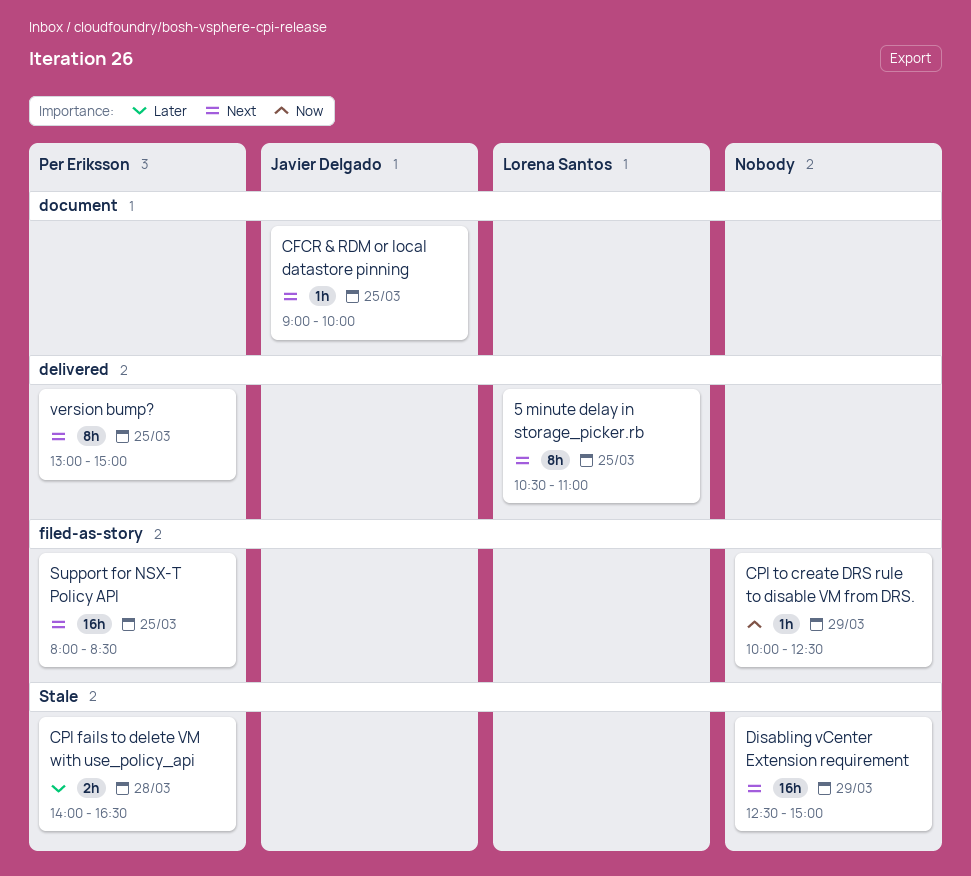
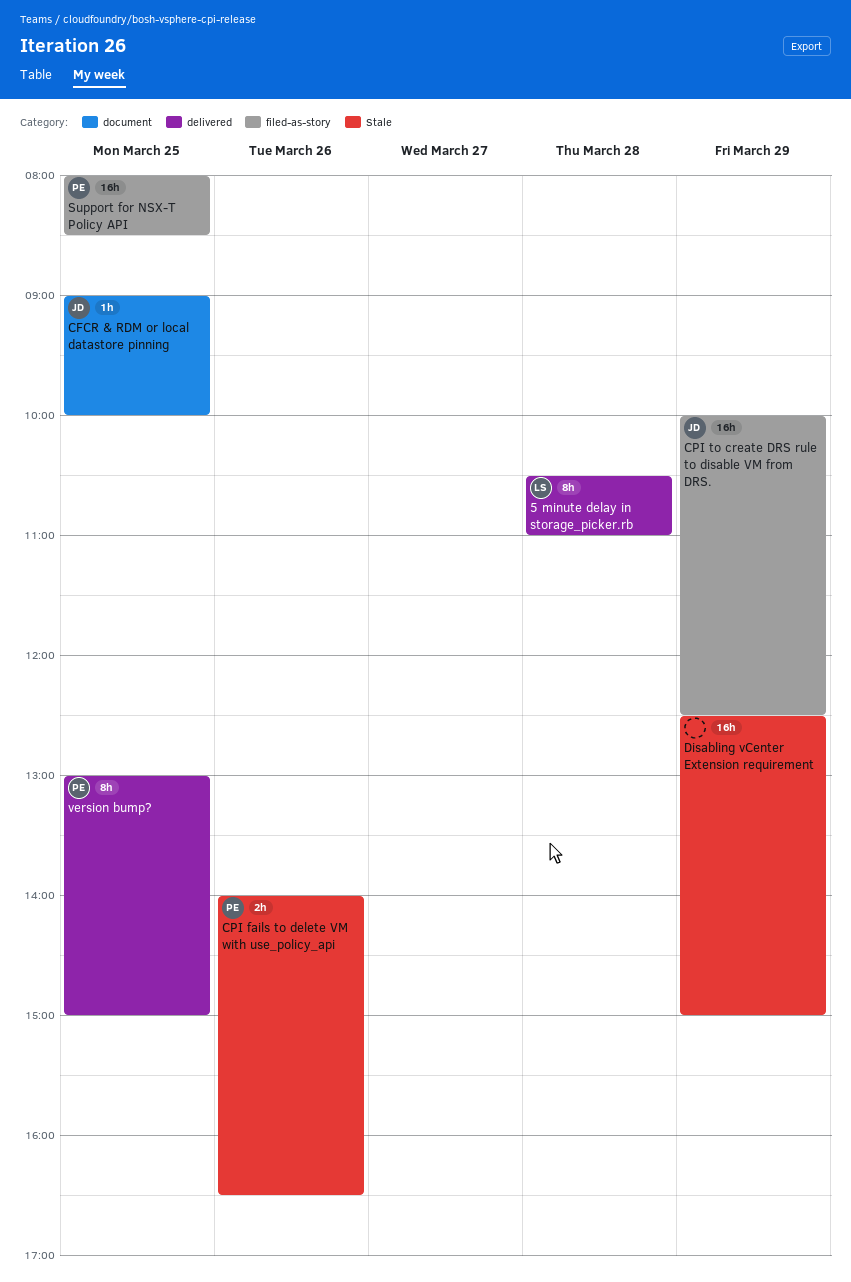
5 minute delay in storage_picker.rb, day: Mar 25 -> Mar 28
CPI fails to delete VM with use_policy_api, day: Mar 28 -> Mar 26
CPI to create DRS rule to disable VM from DRS., owner: none -> Javier Delgado
CPI to create DRS rule to disable VM from DRS., estimate: 1h -> 16h

